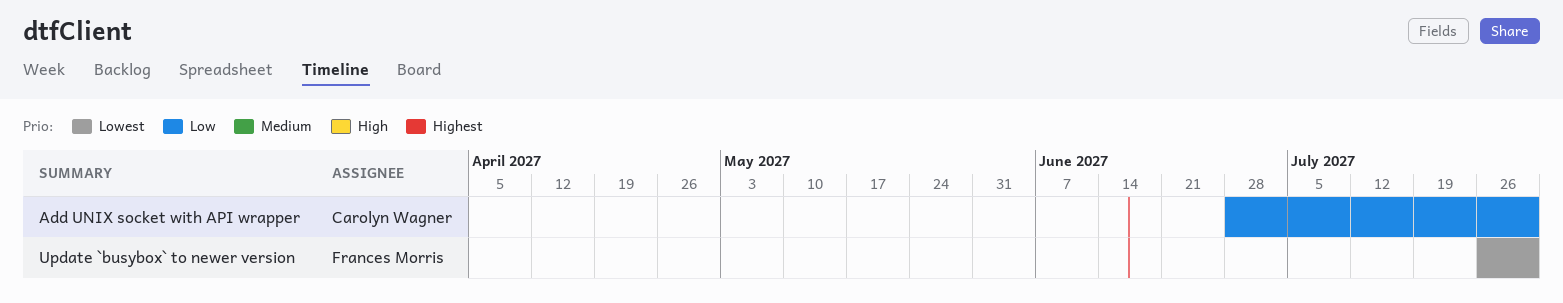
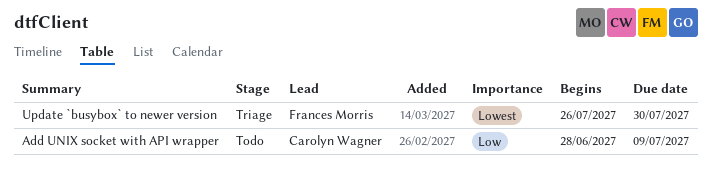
Add UNIX socket with API wrapper, due: Jul 30 -> Jul 9

